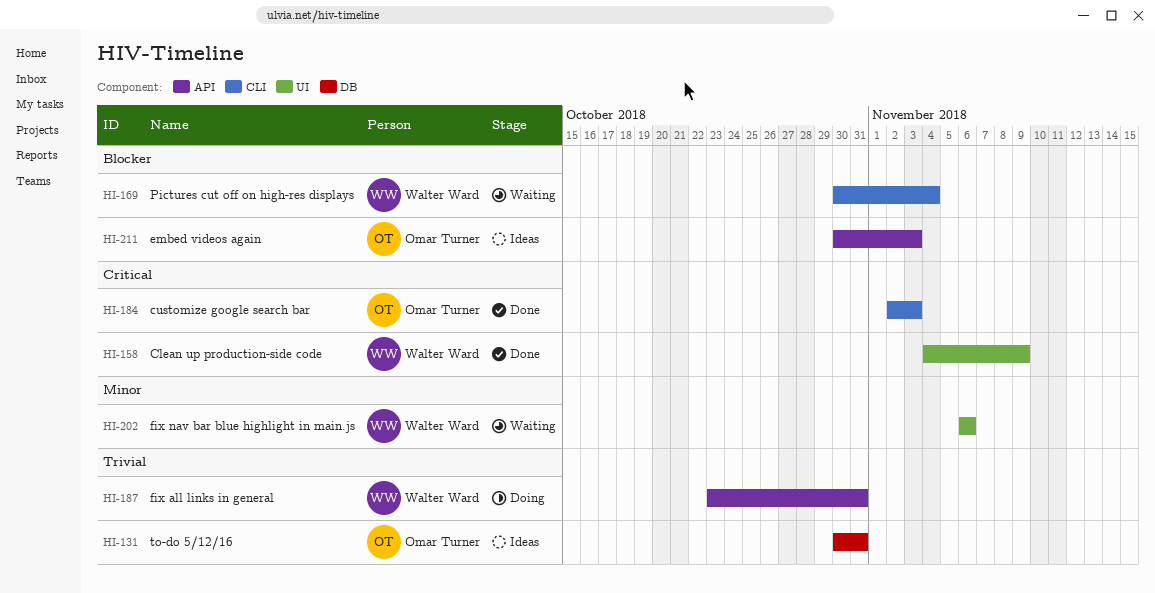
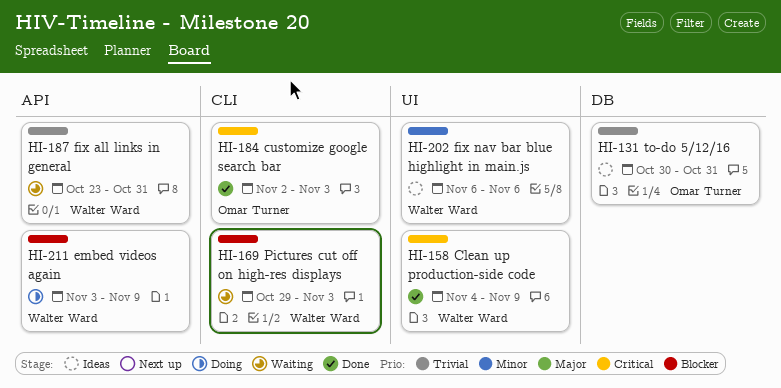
HI-169, start: Oct 30 -> Oct 29
HI-169, due: Nov 4 -> Nov 3
HI-187, status: Doing -> Waiting
HI-202, status: Waiting -> Ideas
HI-211, status: Ideas -> Doing
HI-211, owner: Omar Turner -> Walter Ward
HI-211, start: Oct 30 -> Nov 3
HI-211, due: Nov 3 -> Nov 9

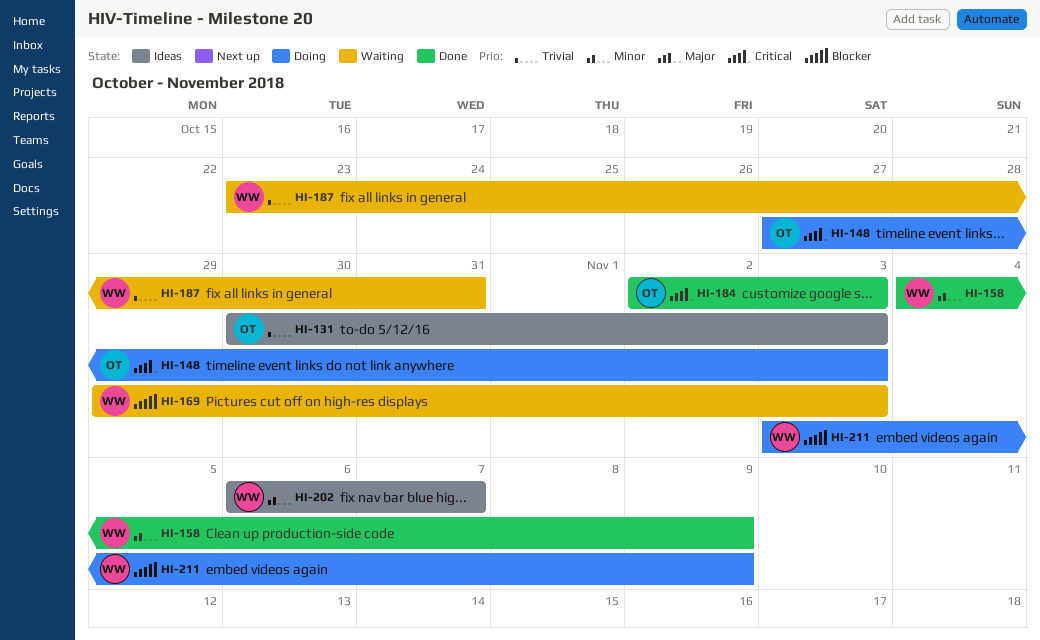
HI-131, due: Oct 31 -> Nov 3
HI-148: none -> present
HI-158, priority: Critical -> Minor
HI-202, due: Nov 6 -> Nov 7

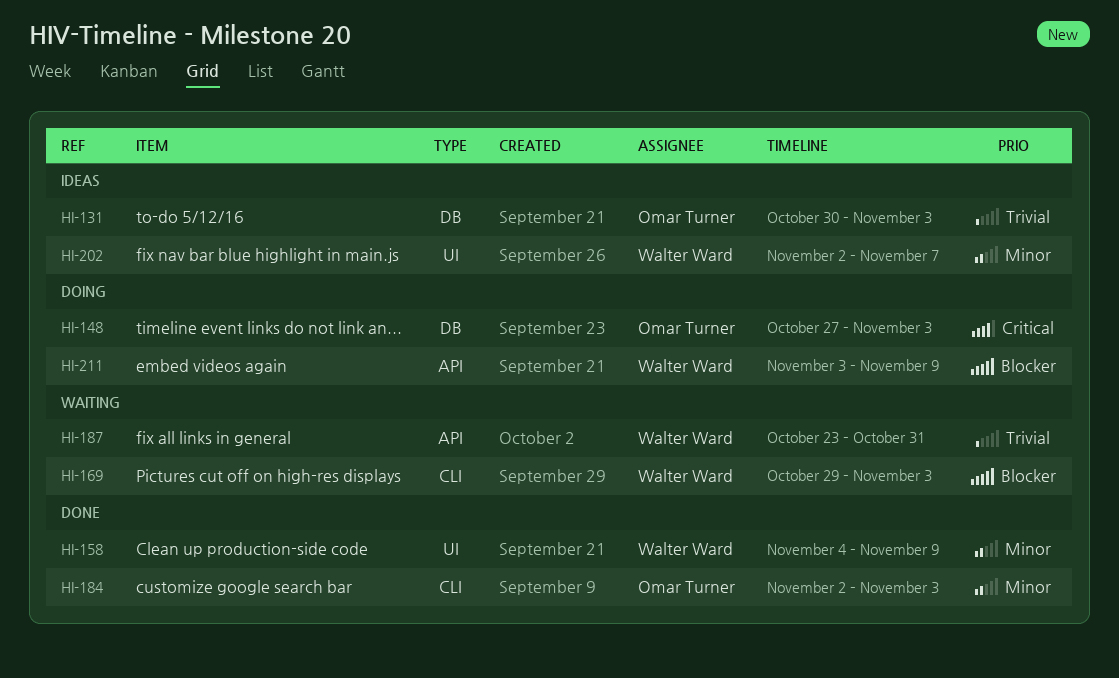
HI-184, priority: Critical -> Minor
HI-202, start: Nov 6 -> Nov 2

